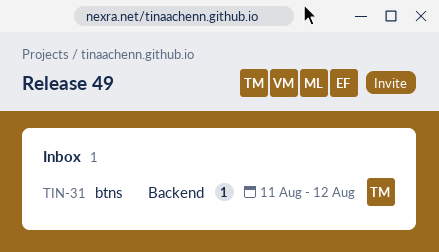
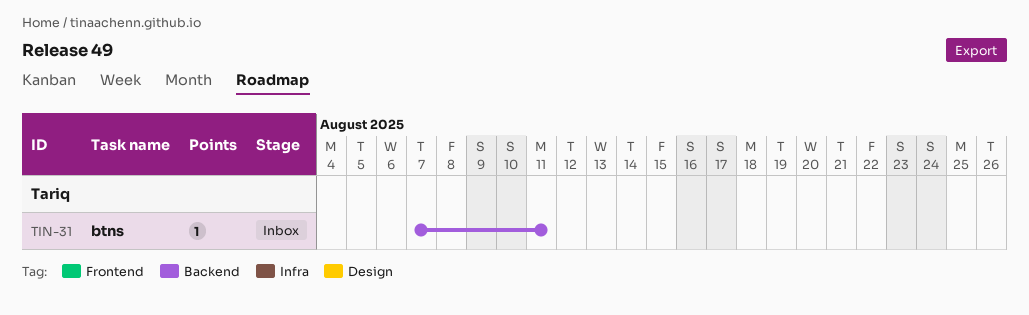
TIN-31, start: Aug 11 -> Aug 7
TIN-31, due: Aug 12 -> Aug 11

